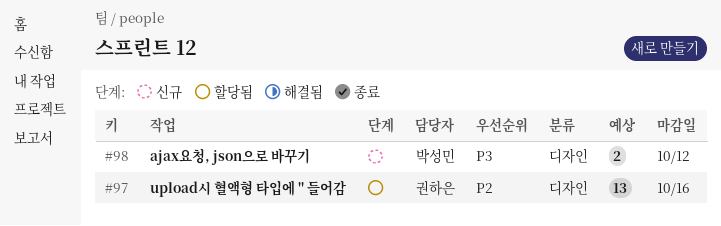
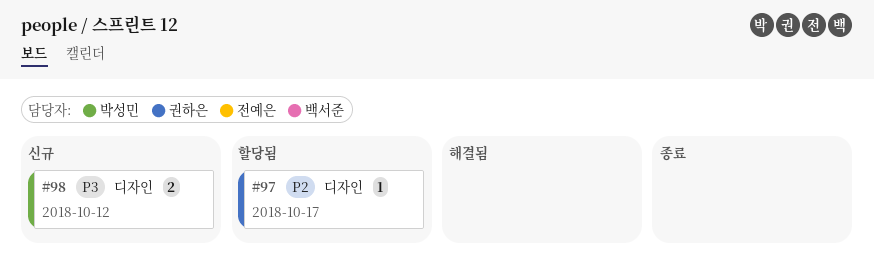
#97, estimate: 13 -> 1
#97, due: Oct 16 -> Oct 17

